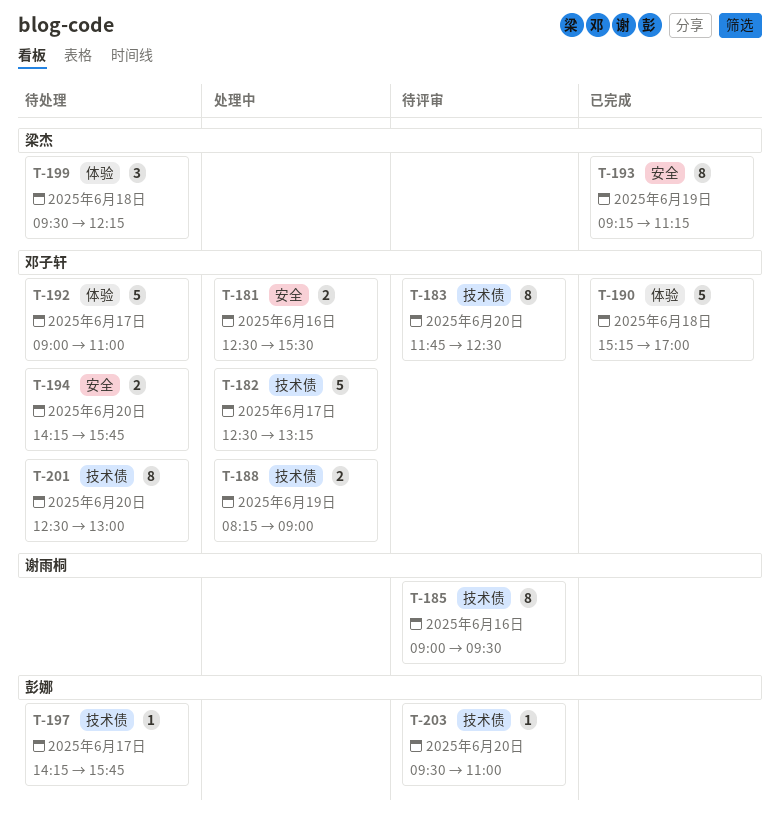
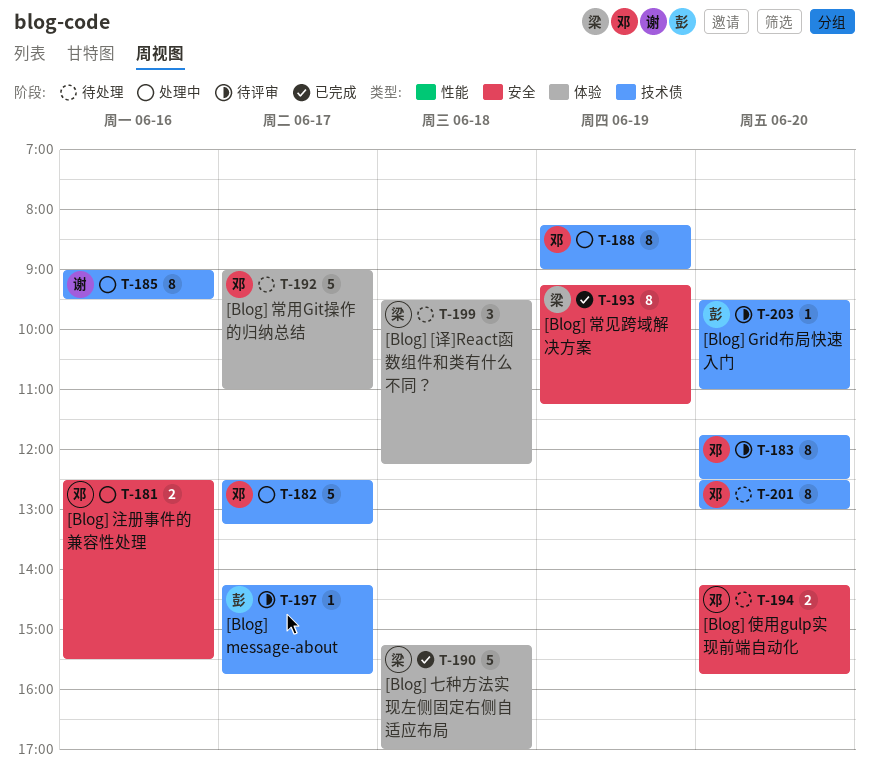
T-185, status: 待评审 -> 处理中
T-188, estimate: 2 -> 8
T-190, owner: 邓子轩 -> 梁杰
T-197, status: 待处理 -> 待评审

